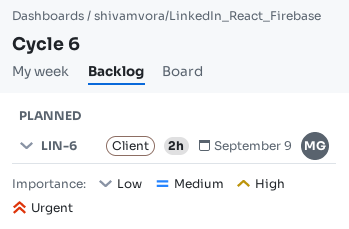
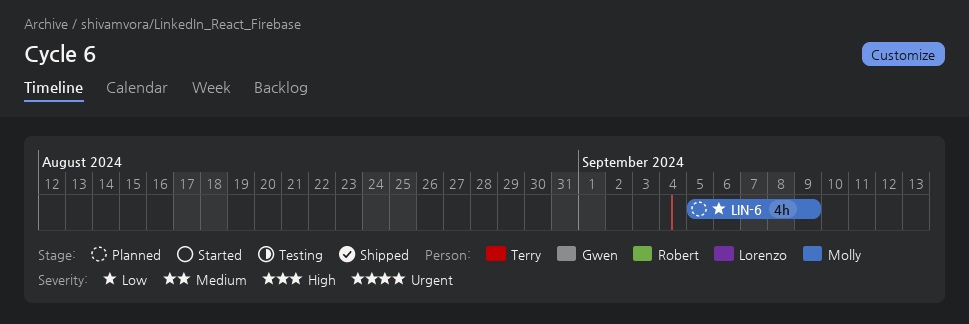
LIN-6, estimate: 2h -> 4h

